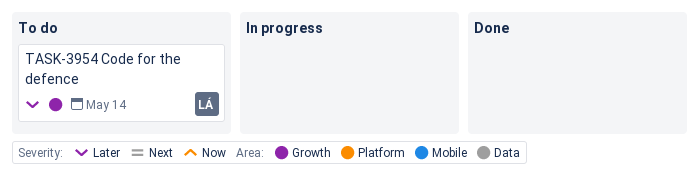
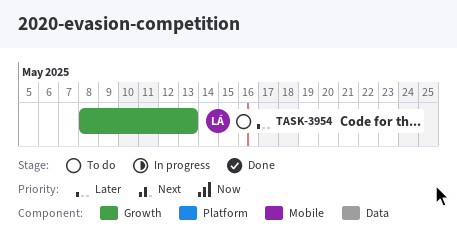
TASK-3954, due: May 14 -> May 13

